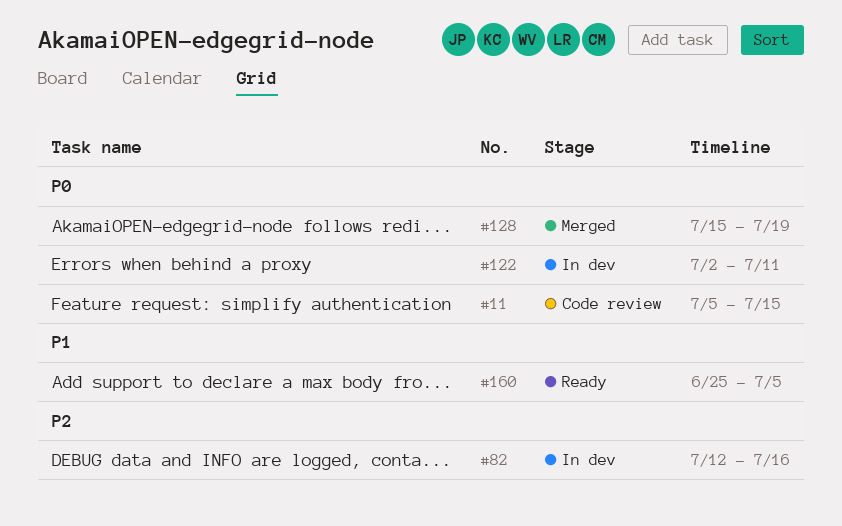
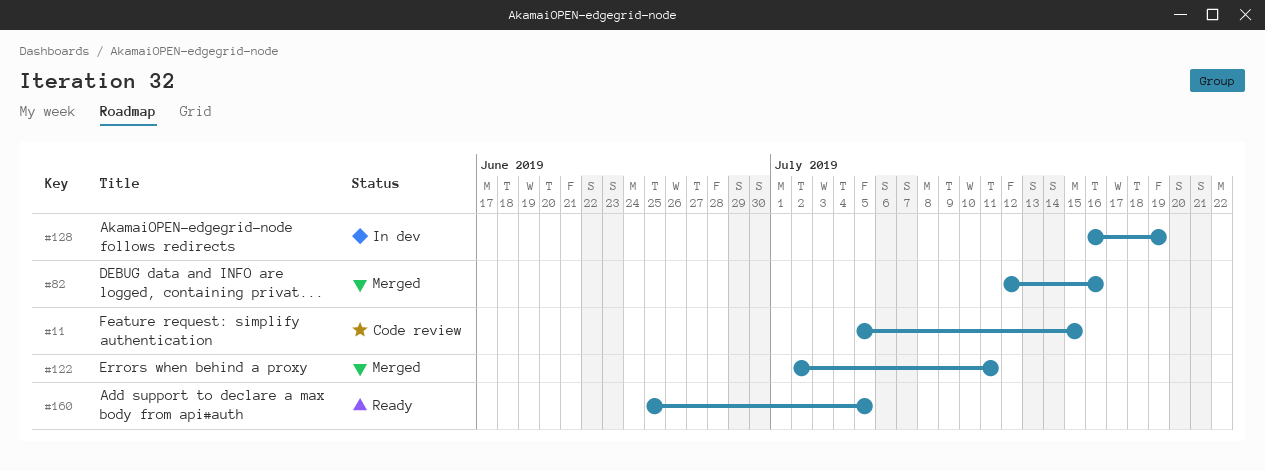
#82, status: In dev -> Merged
#122, status: In dev -> Merged
#128, status: Merged -> In dev
#128, start: Jul 15 -> Jul 16

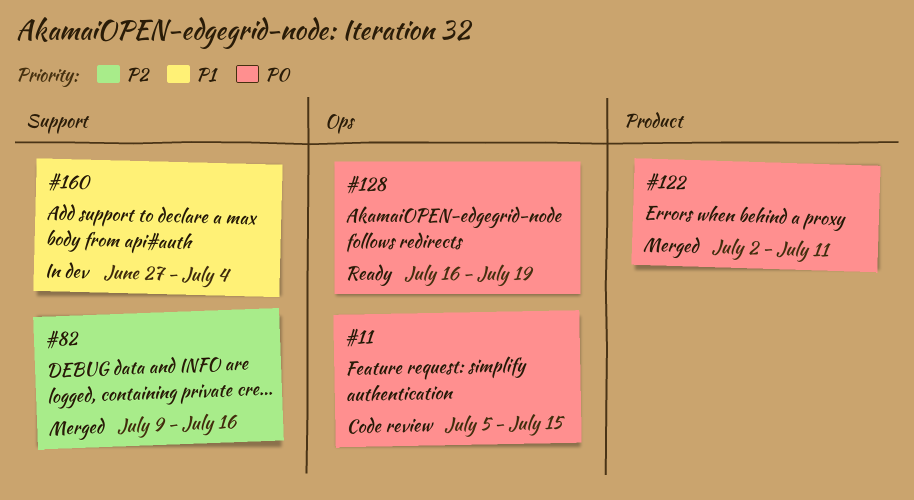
#82, start: Jul 12 -> Jul 9
#128, status: In dev -> Ready
#160, status: Ready -> In dev
#160, start: Jun 25 -> Jun 27
#160, due: Jul 5 -> Jul 4

